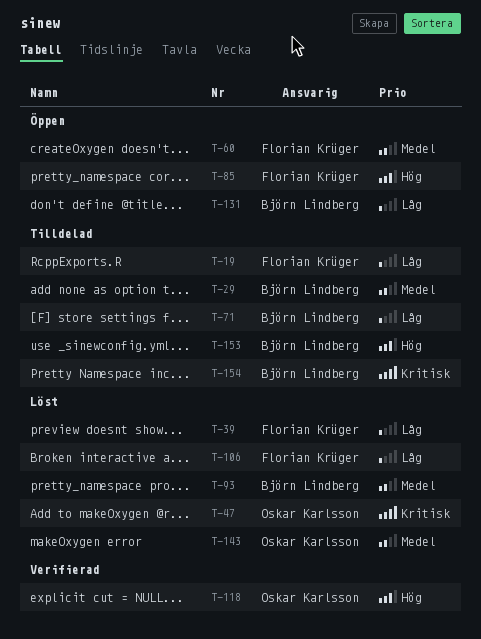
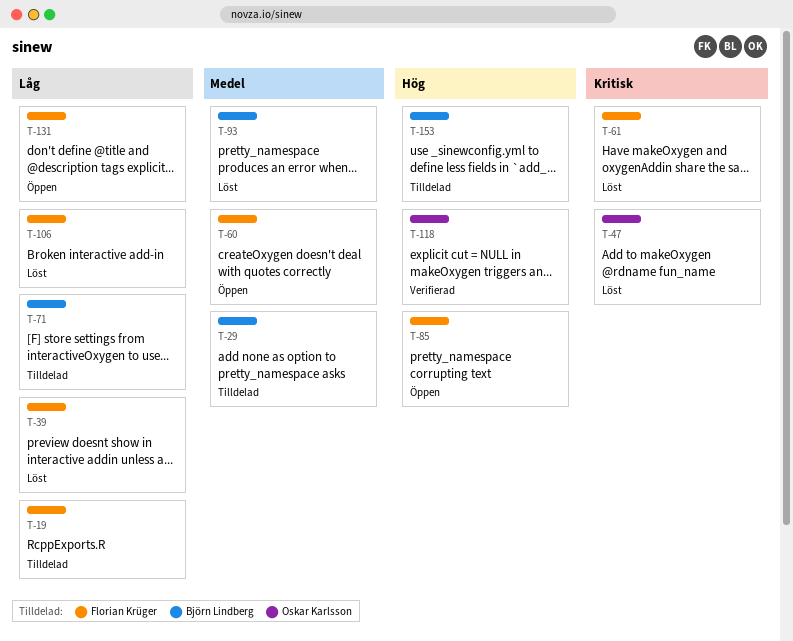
T-61: none -> present
T-131, owner: Björn Lindberg -> Florian Krüger
T-143: present -> none
T-154: present -> none

